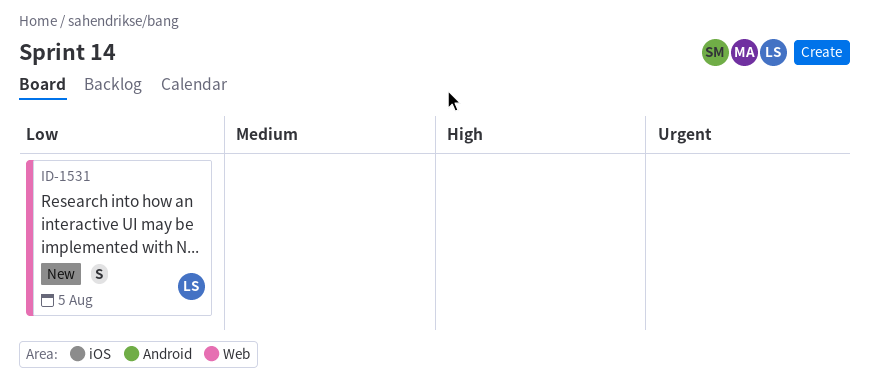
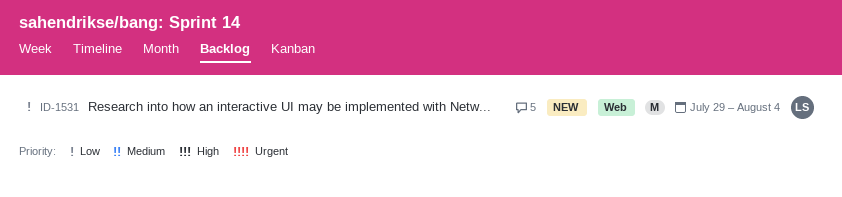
ID-1531, estimate: S -> M
ID-1531, due: Aug 5 -> Aug 4

